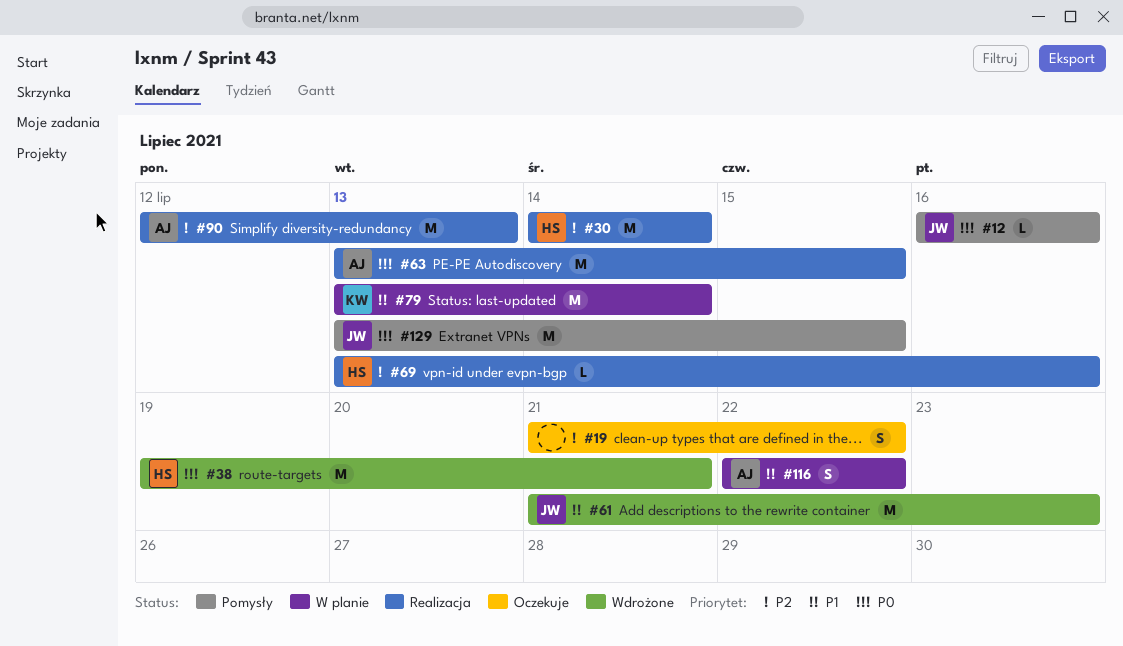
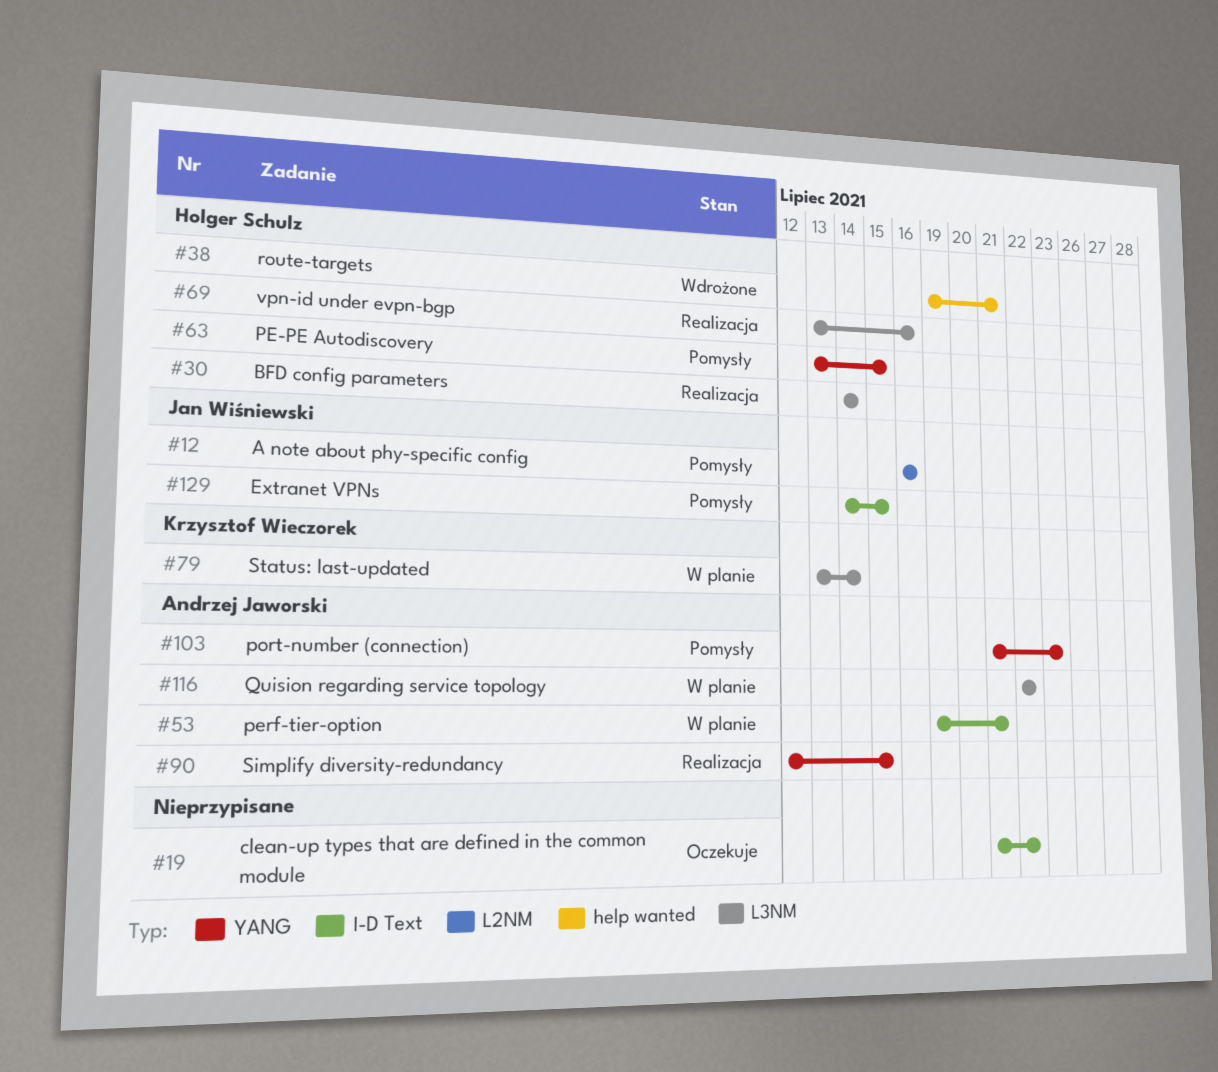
#53: none -> present
#61: present -> none
#63, status: Realizacja -> Pomysły
#63, owner: Andrzej Jaworski -> Holger Schulz
#90, due: Jul 13 -> Jul 15
#103: none -> present
#129, start: Jul 13 -> Jul 14

